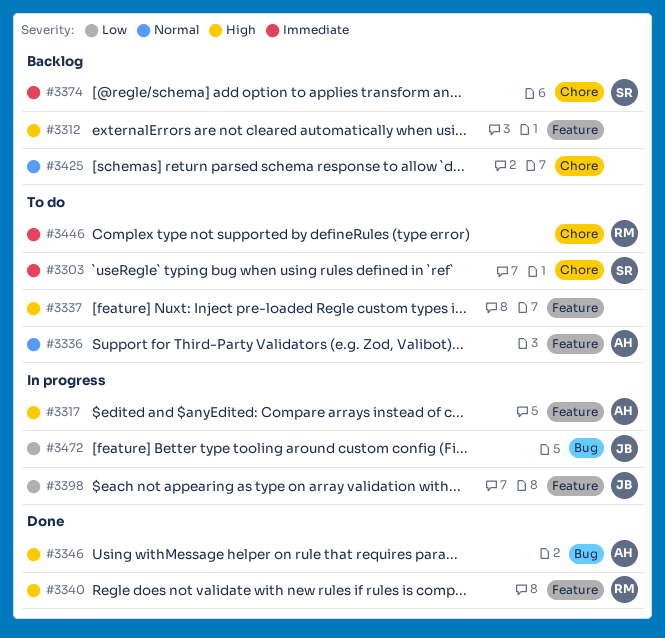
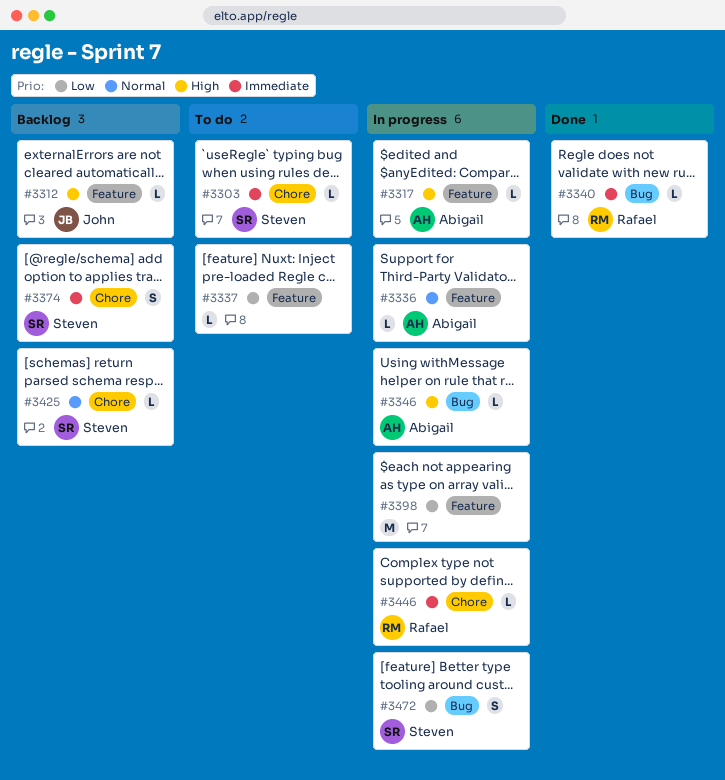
#3312, owner: none -> John
#3336, status: To do -> In progress
#3337, priority: High -> Low
#3340, priority: High -> Immediate
#3340, label: Feature -> Bug
#3346, status: Done -> In progress
#3398, owner: John -> none
#3425, owner: none -> Steven
#3446, status: To do -> In progress
#3472, owner: John -> Steven

